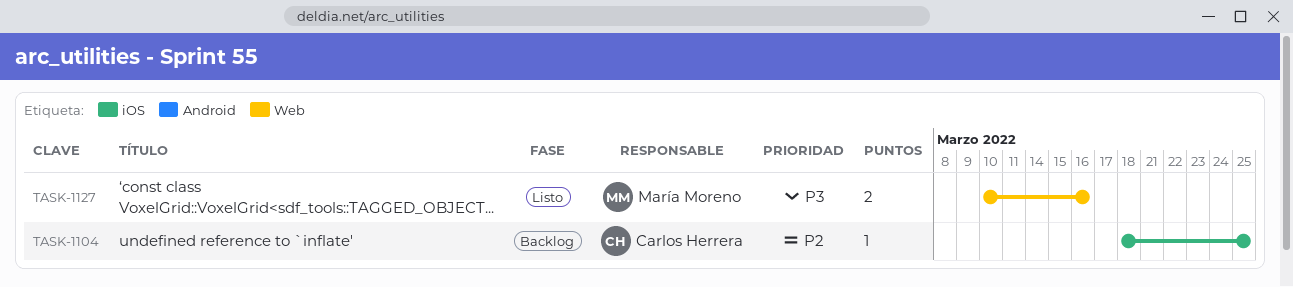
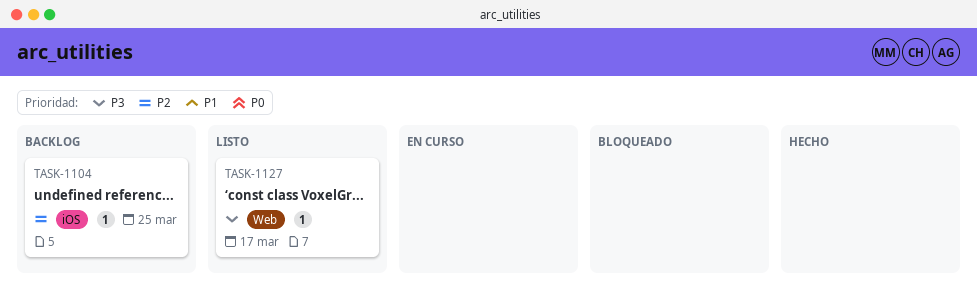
TASK-1127, estimate: 2 -> 1
TASK-1127, due: Mar 16 -> Mar 17

